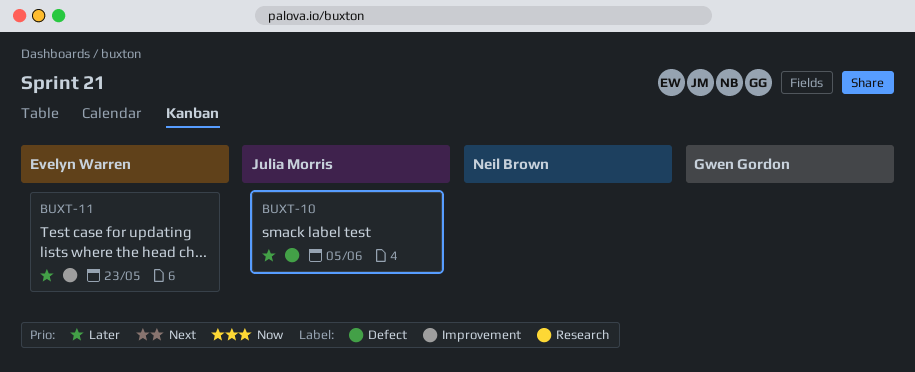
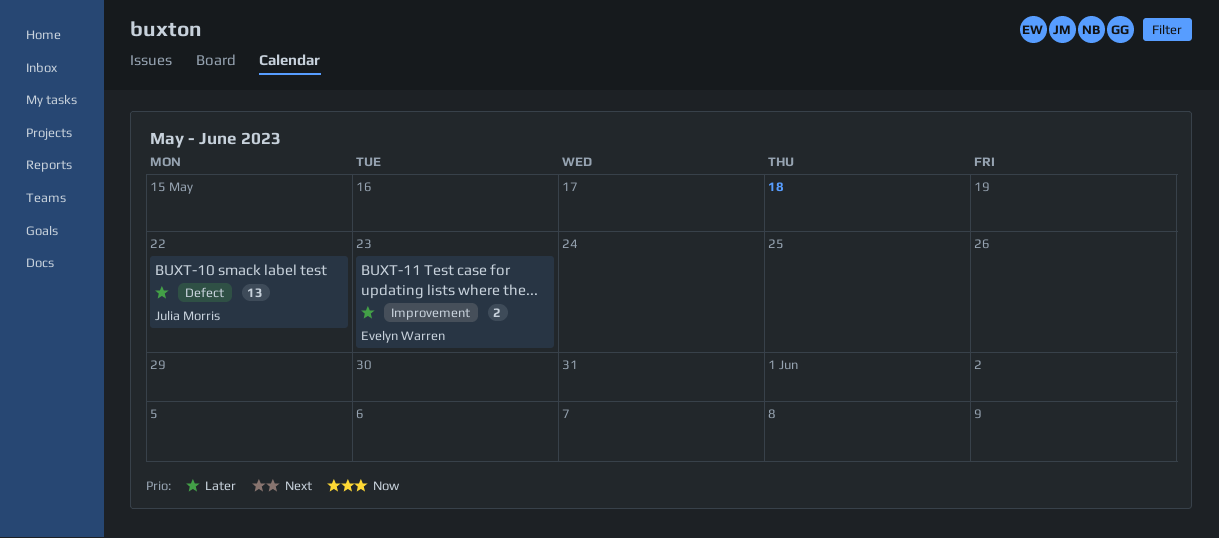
BUXT-10, due: Jun 5 -> May 22

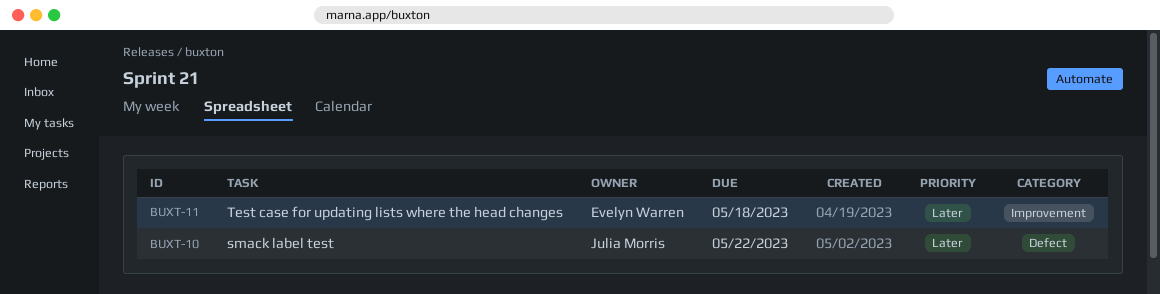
BUXT-11, due: May 23 -> May 18

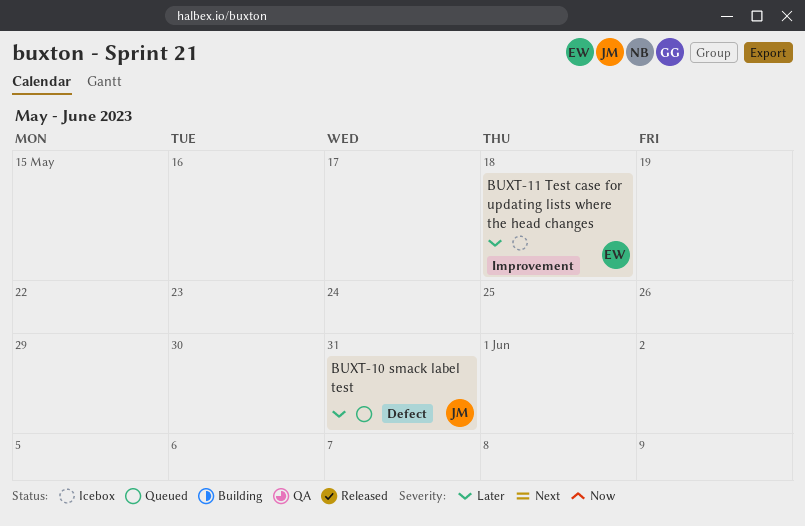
BUXT-10, due: May 22 -> May 31

